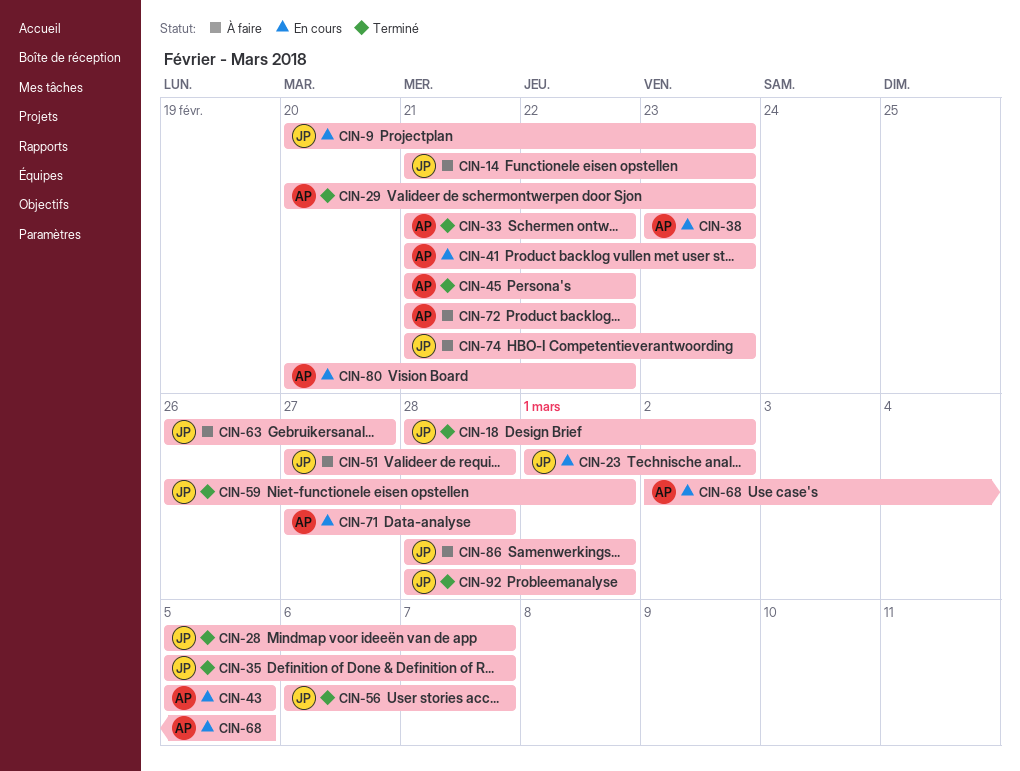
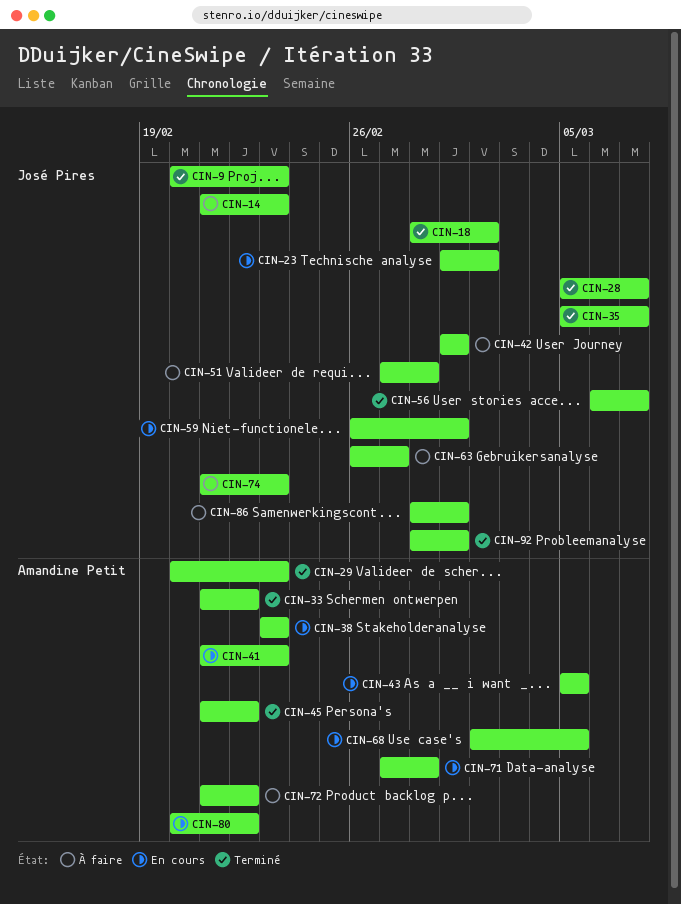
CIN-9, status: En cours -> Terminé
CIN-42: none -> present
CIN-59, status: Terminé -> En cours

